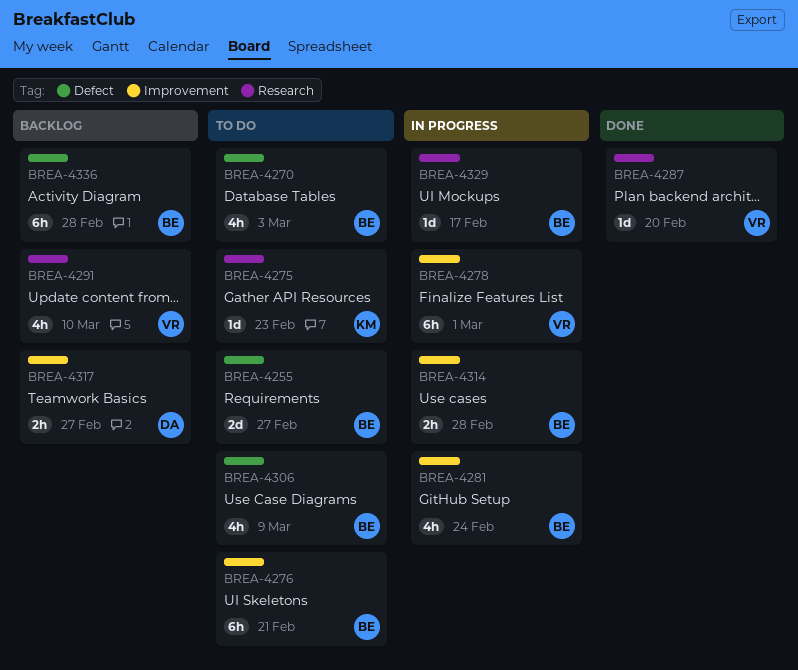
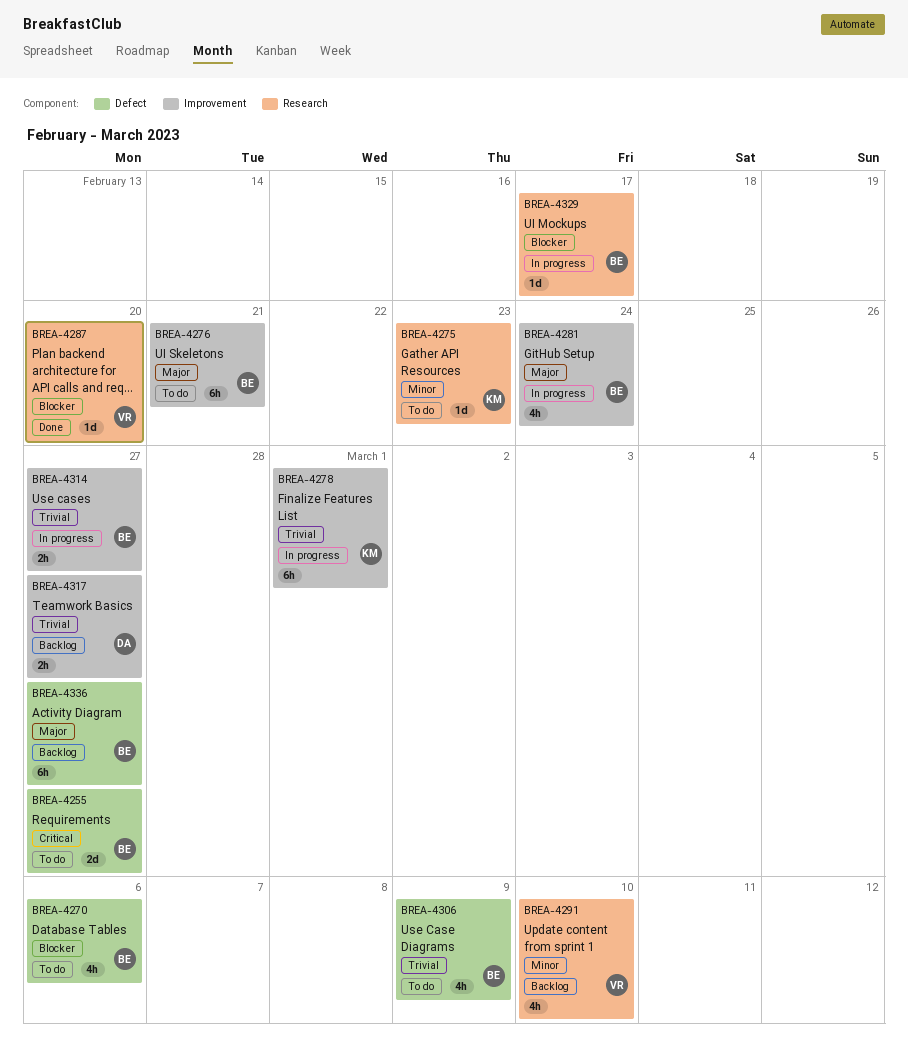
BREA-4270, due: Mar 3 -> Mar 6
BREA-4278, owner: VR -> KM
BREA-4314, due: Feb 28 -> Feb 27
BREA-4336, due: Feb 28 -> Feb 27

